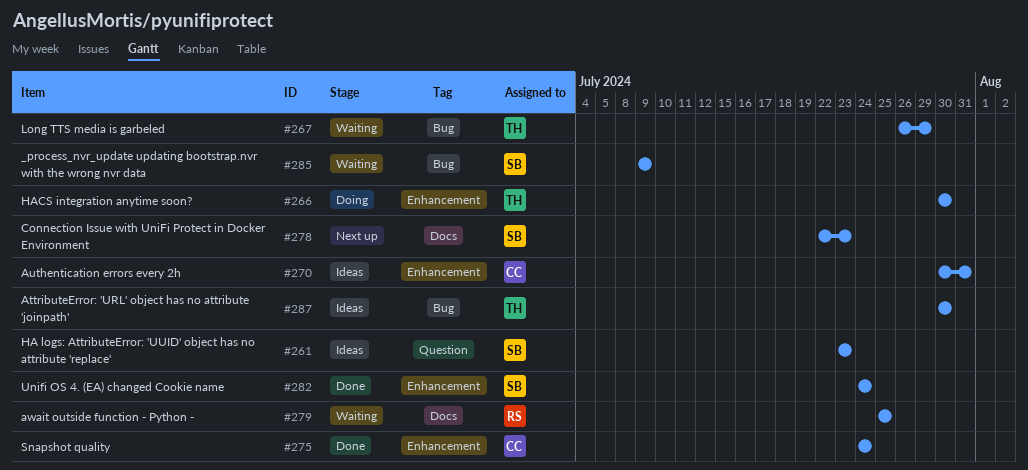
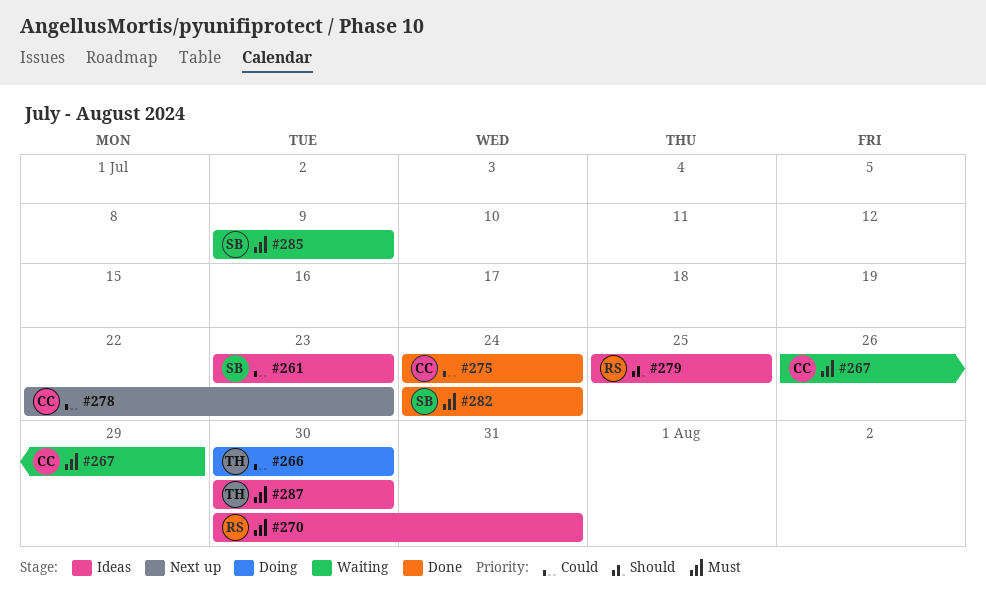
#267, owner: TH -> CC
#270, owner: CC -> RS
#278, owner: SB -> CC
#279, status: Waiting -> Ideas

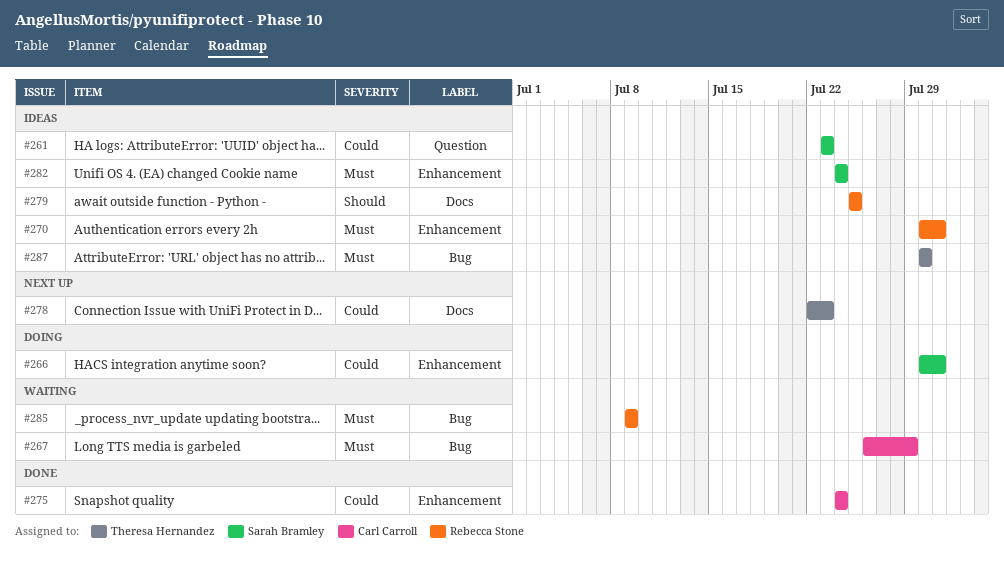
#266, owner: Theresa Hernandez -> Sarah Bramley
#266, due: Jul 30 -> Jul 31
#278, owner: Carl Carroll -> Theresa Hernandez
#282, status: Done -> Ideas
#285, owner: Sarah Bramley -> Rebecca Stone

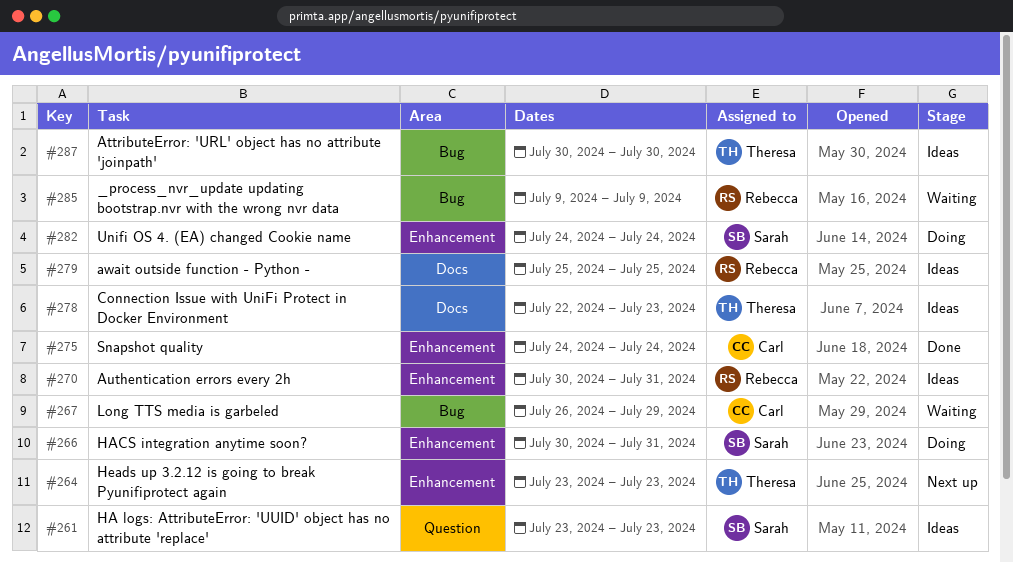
#264: none -> present
#278, status: Next up -> Ideas
#282, status: Ideas -> Doing

